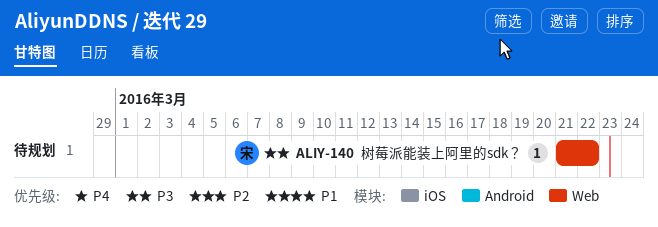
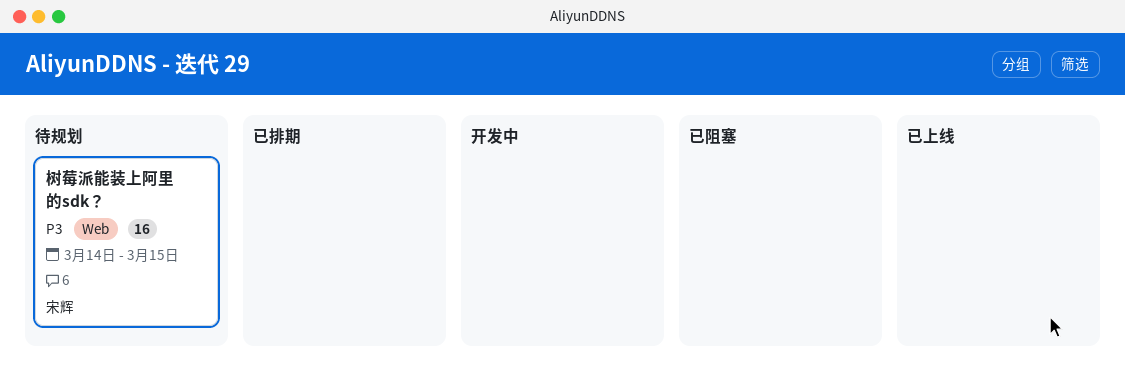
树莓派能装上阿里的sdk？, estimate: 1 -> 16
树莓派能装上阿里的sdk？, start: Mar 21 -> Mar 14
树莓派能装上阿里的sdk？, due: Mar 22 -> Mar 15

